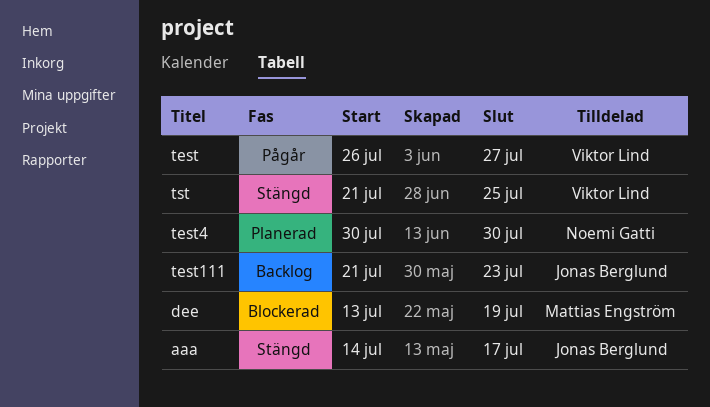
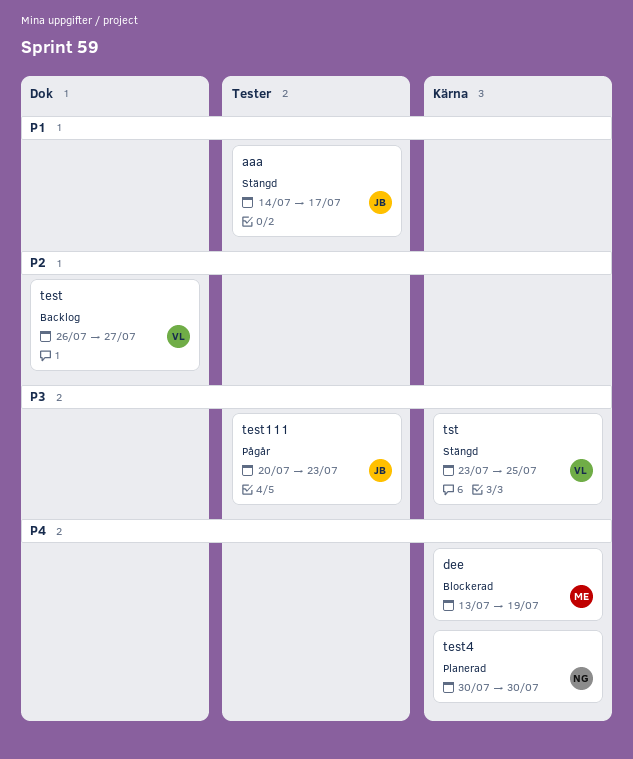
test, status: Pågår -> Backlog
test111, status: Backlog -> Pågår
test111, start: Jul 21 -> Jul 20
tst, start: Jul 21 -> Jul 23

